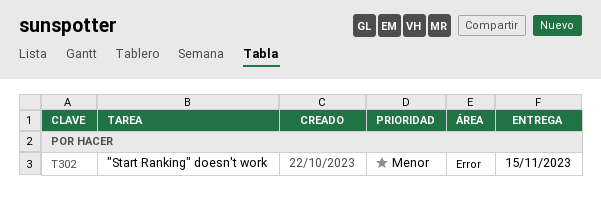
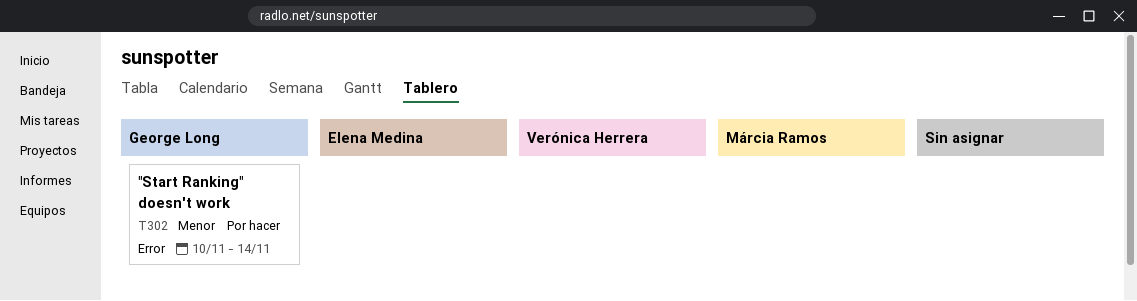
T302, due: Nov 15 -> Nov 14

